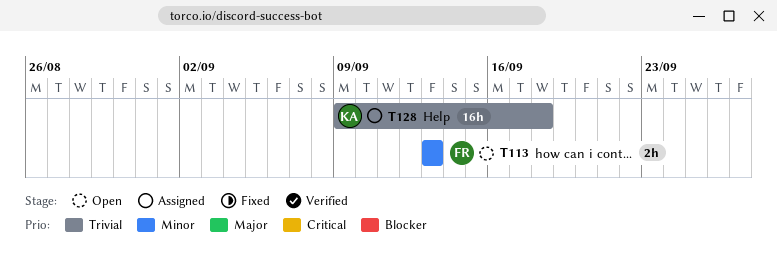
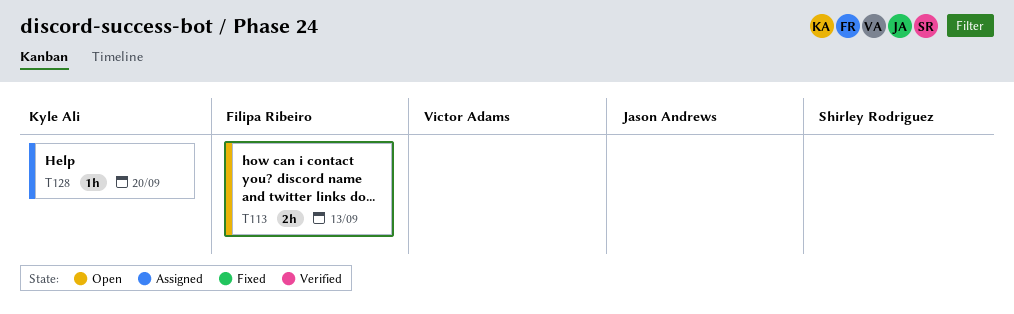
T128, estimate: 16h -> 1h
T128, due: Sep 18 -> Sep 20

